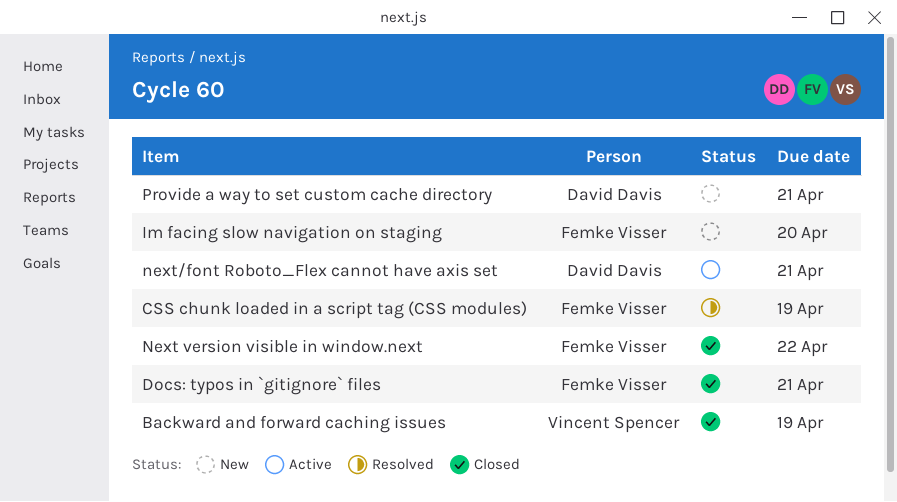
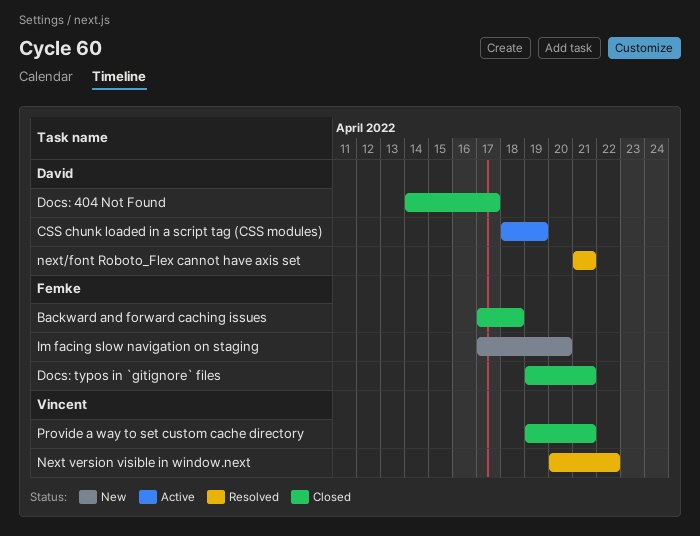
Backward and forward caching issues, owner: Vincent Spencer -> Femke Visser
Backward and forward caching issues, due: Apr 19 -> Apr 18
CSS chunk loaded in a script tag (CSS modules), status: Resolved -> Active
CSS chunk loaded in a script tag (CSS modules), owner: Femke Visser -> David Davis
Docs: 404 Not Found: none -> present
Next version visible in window.next, status: Closed -> Resolved
Next version visible in window.next, owner: Femke Visser -> Vincent Spencer
next/font Roboto_Flex cannot have axis set, status: Active -> Resolved
Provide a way to set custom cache directory, status: New -> Closed
Provide a way to set custom cache directory, owner: David Davis -> Vincent Spencer

